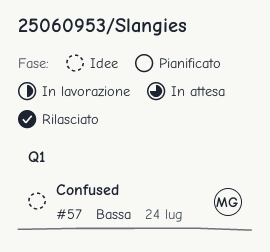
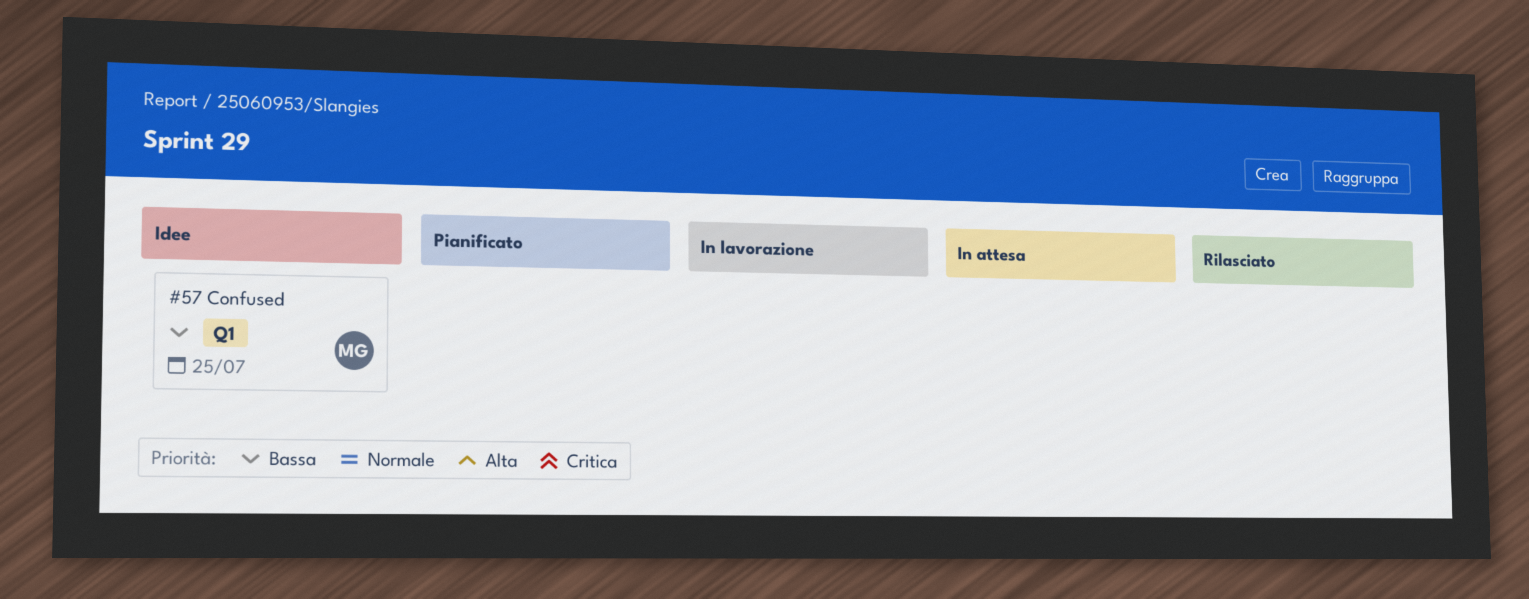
#57, due: Jul 24 -> Jul 25

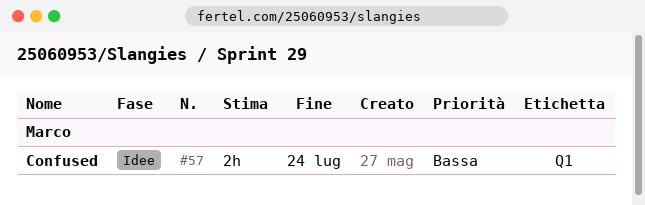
#57, due: Jul 25 -> Jul 24

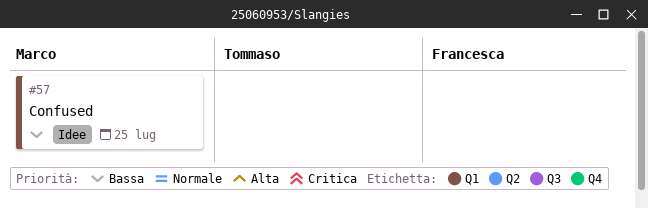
#57, due: Jul 24 -> Jul 25

